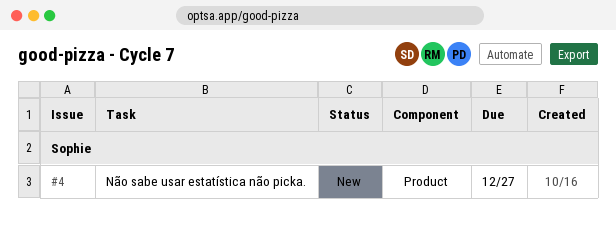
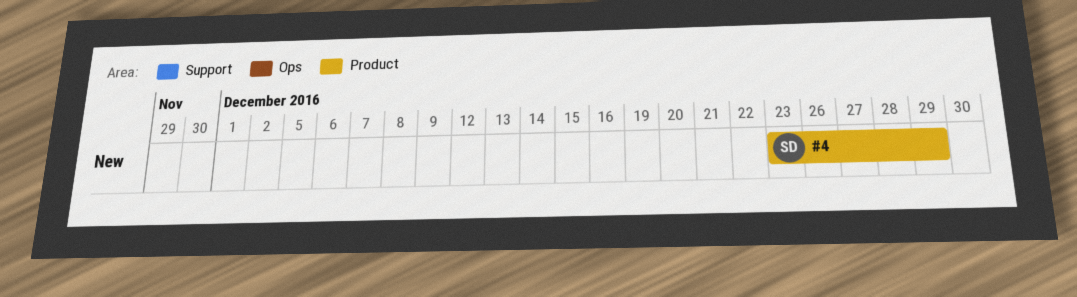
#4, due: Dec 27 -> Dec 29

